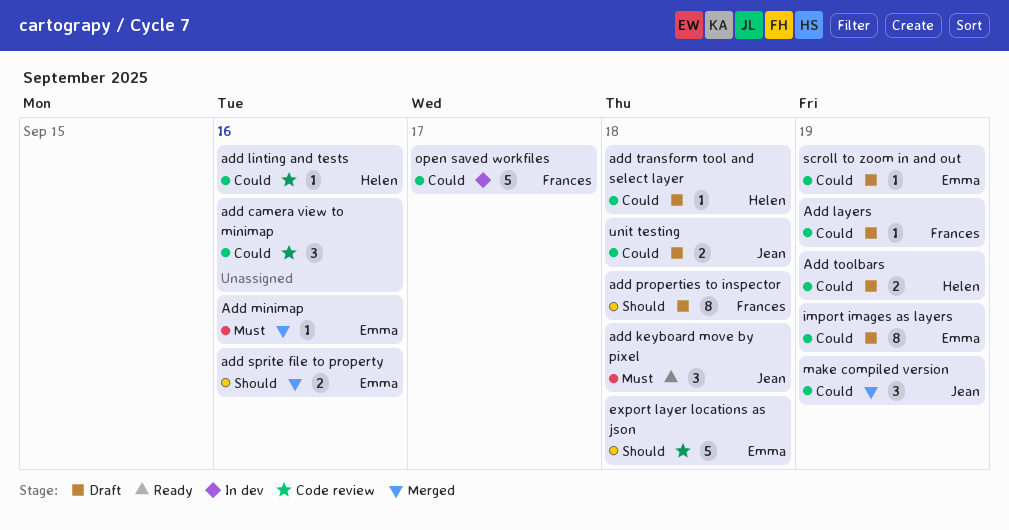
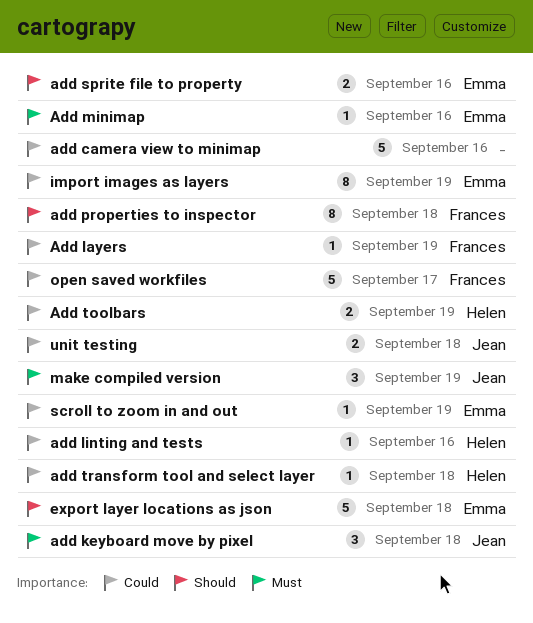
add camera view to minimap, estimate: 3 -> 5
make compiled version, priority: Could -> Must

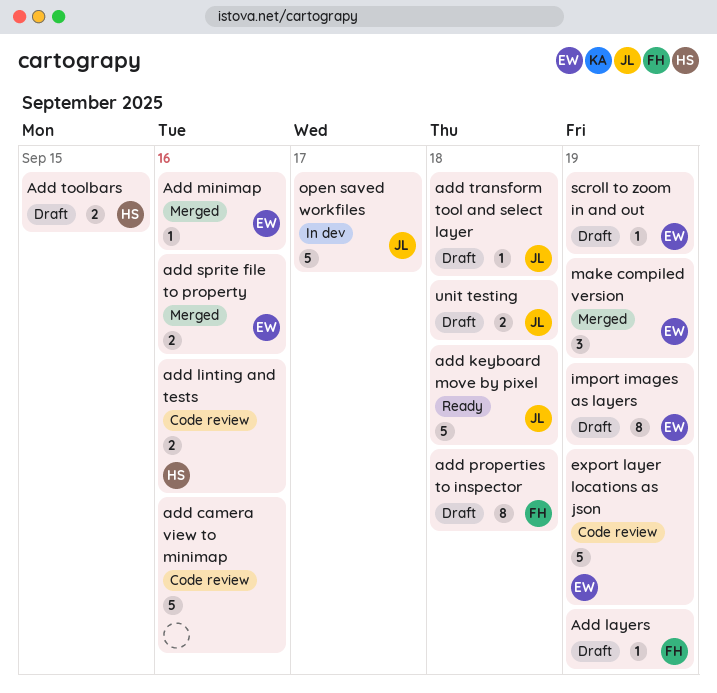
add keyboard move by pixel, estimate: 3 -> 5
add linting and tests, estimate: 1 -> 2
Add toolbars, due: Sep 19 -> Sep 15
add transform tool and select layer, owner: Helen -> Jean
export layer locations as json, due: Sep 18 -> Sep 19
make compiled version, owner: Jean -> Emma
open saved workfiles, owner: Frances -> Jean

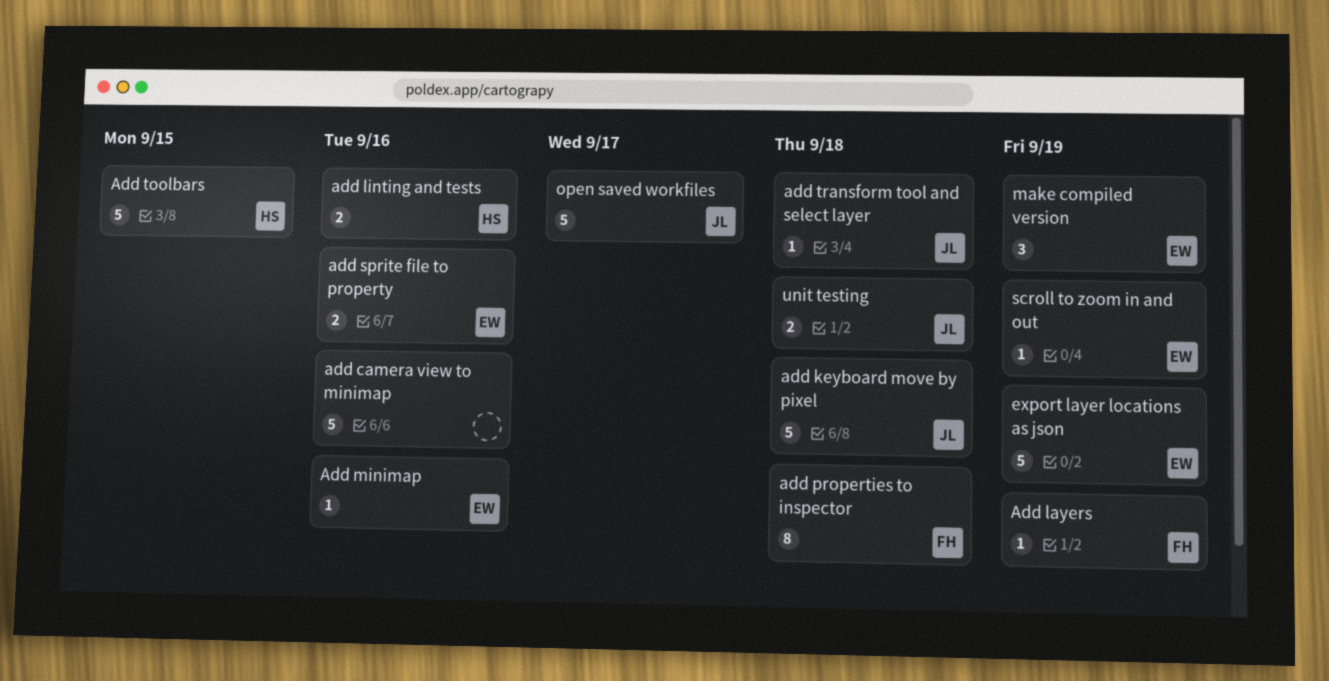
Add toolbars, estimate: 2 -> 5
import images as layers: present -> none

